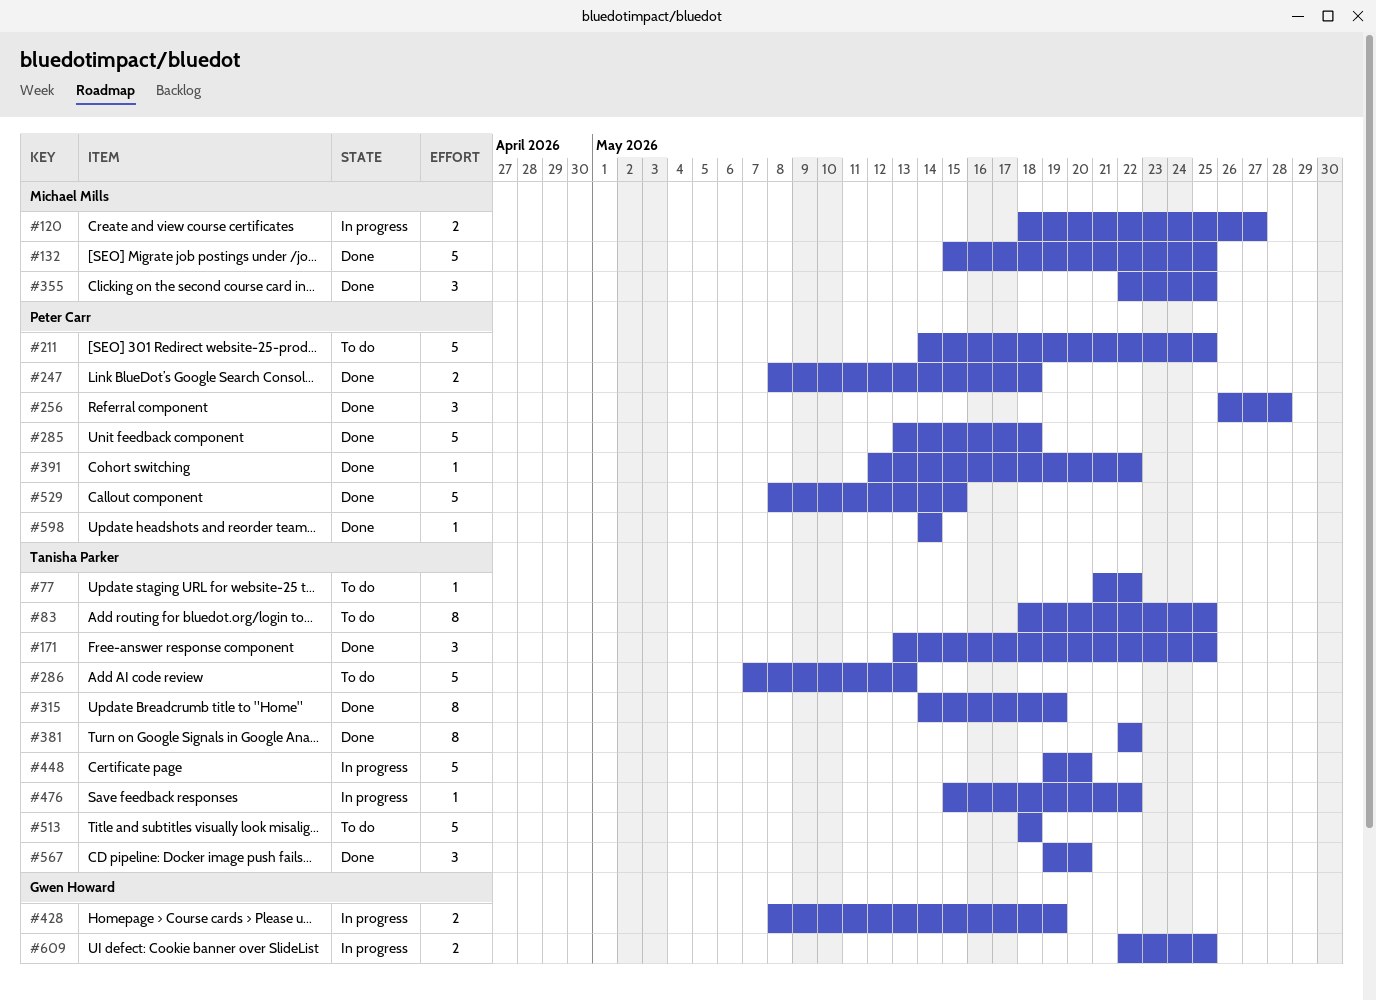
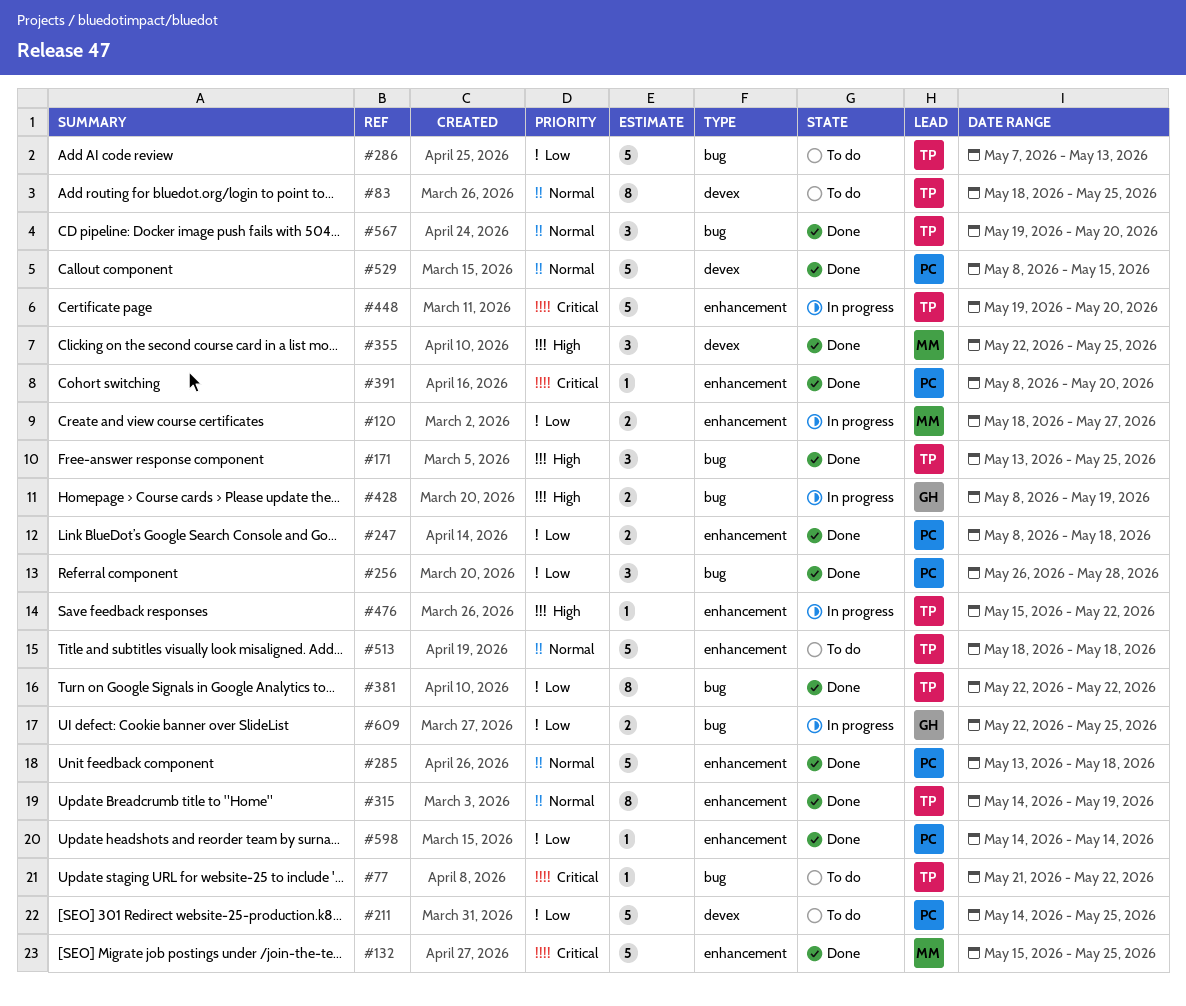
#391, start: May 12 -> May 8
#391, due: May 22 -> May 20

